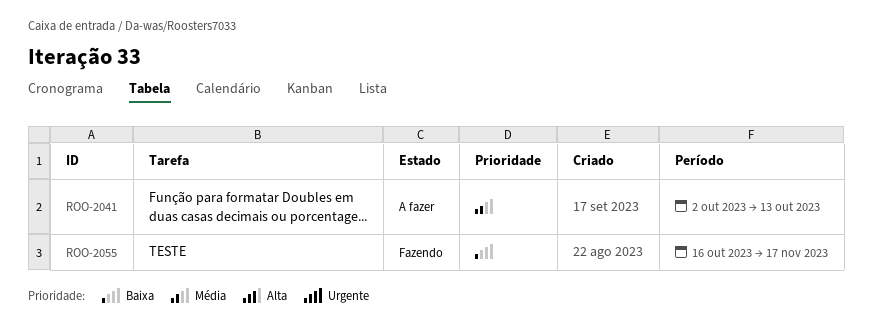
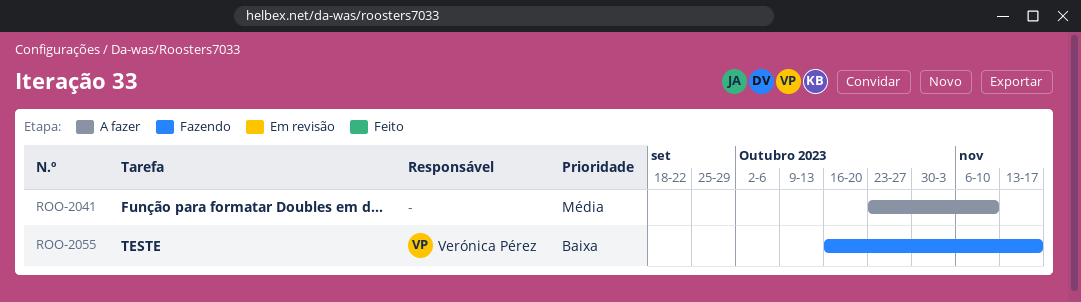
ROO-2041, start: Oct 2 -> Oct 23
ROO-2041, due: Oct 13 -> Nov 10

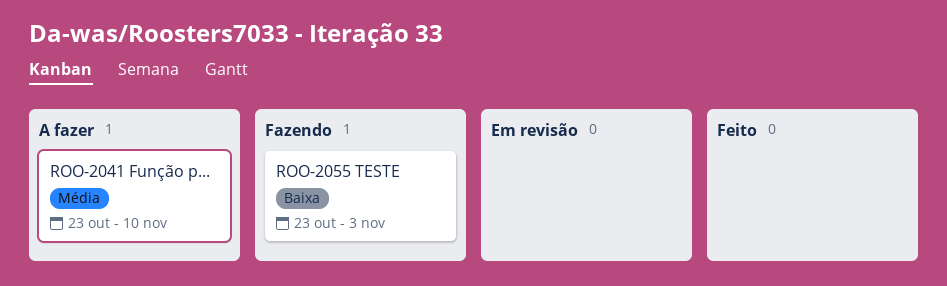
ROO-2055, start: Oct 16 -> Oct 23
ROO-2055, due: Nov 17 -> Nov 3

